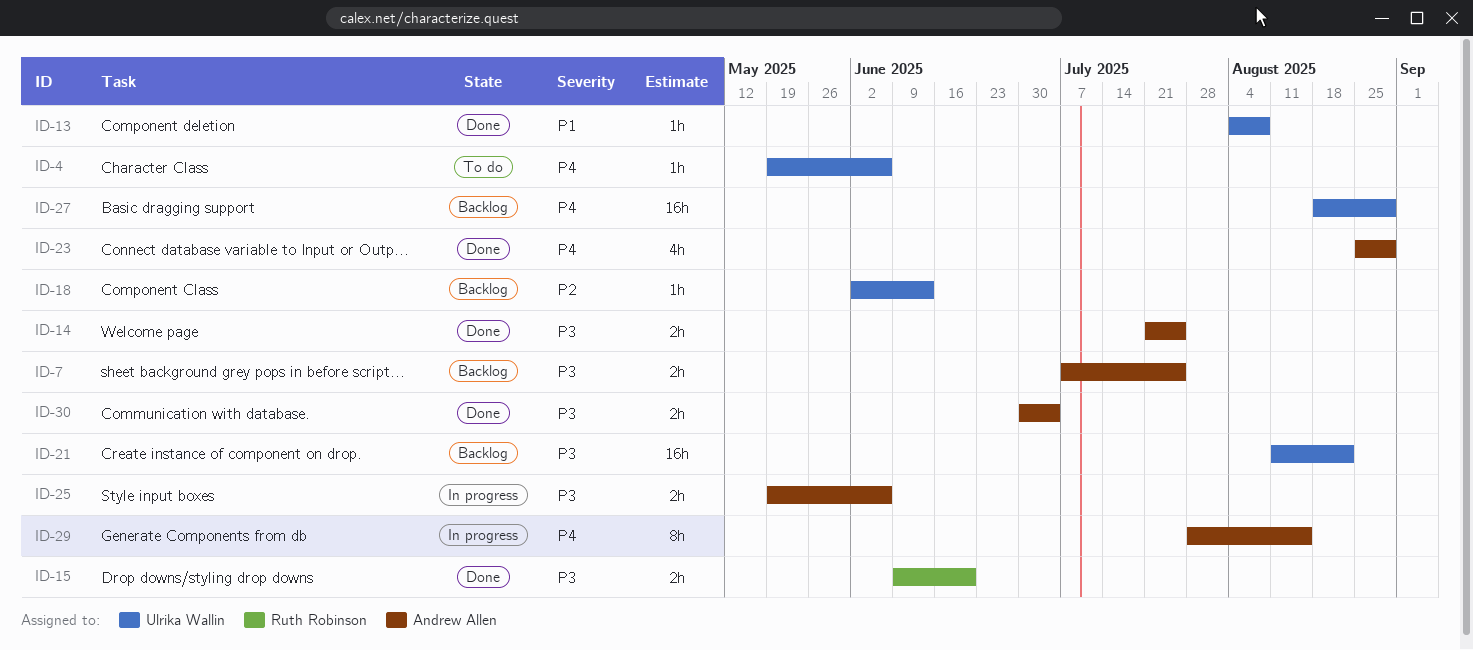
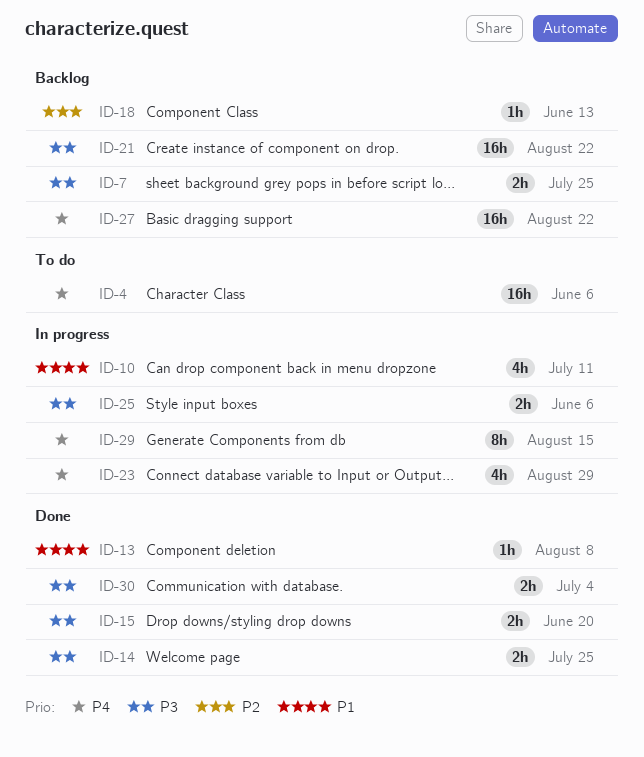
ID-4, estimate: 1h -> 16h
ID-10: none -> present
ID-23, status: Done -> In progress
ID-27, due: Aug 29 -> Aug 22

